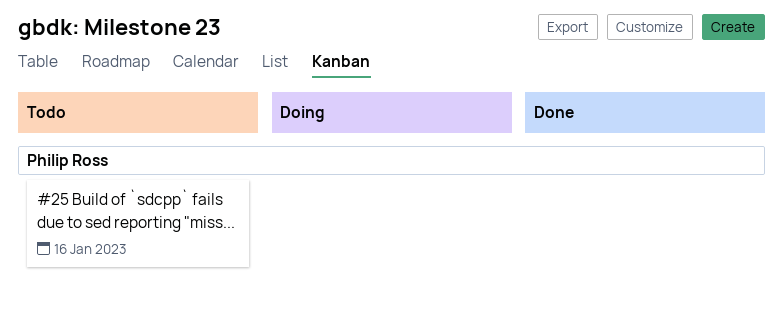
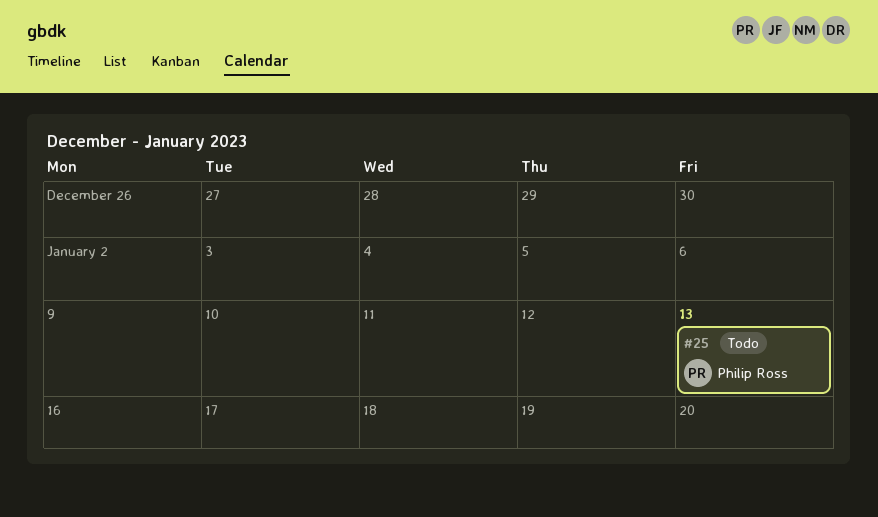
#25, due: Jan 16 -> Jan 13

